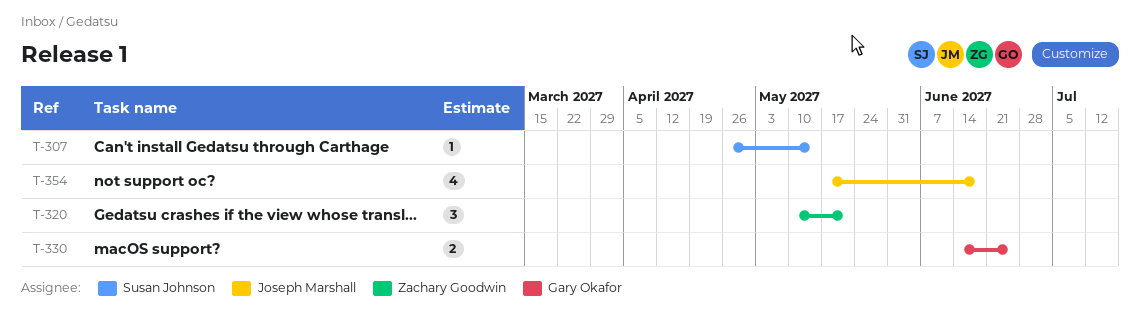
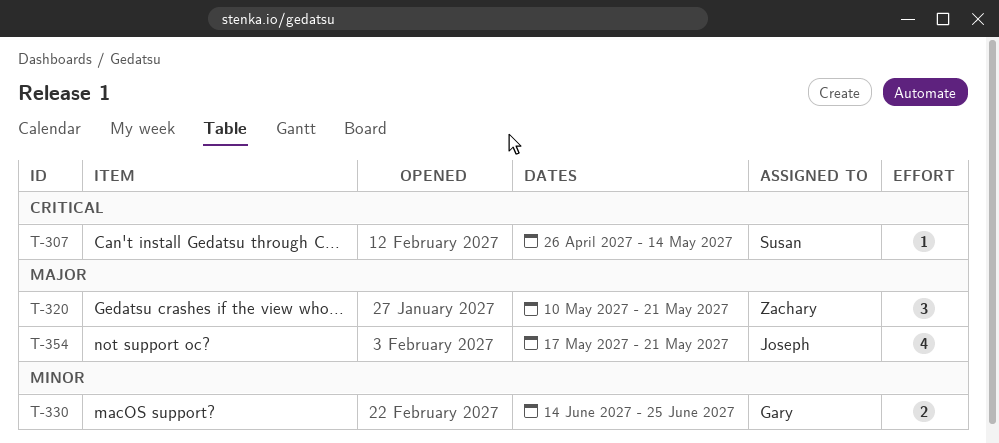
T-354, due: Jun 18 -> May 21

